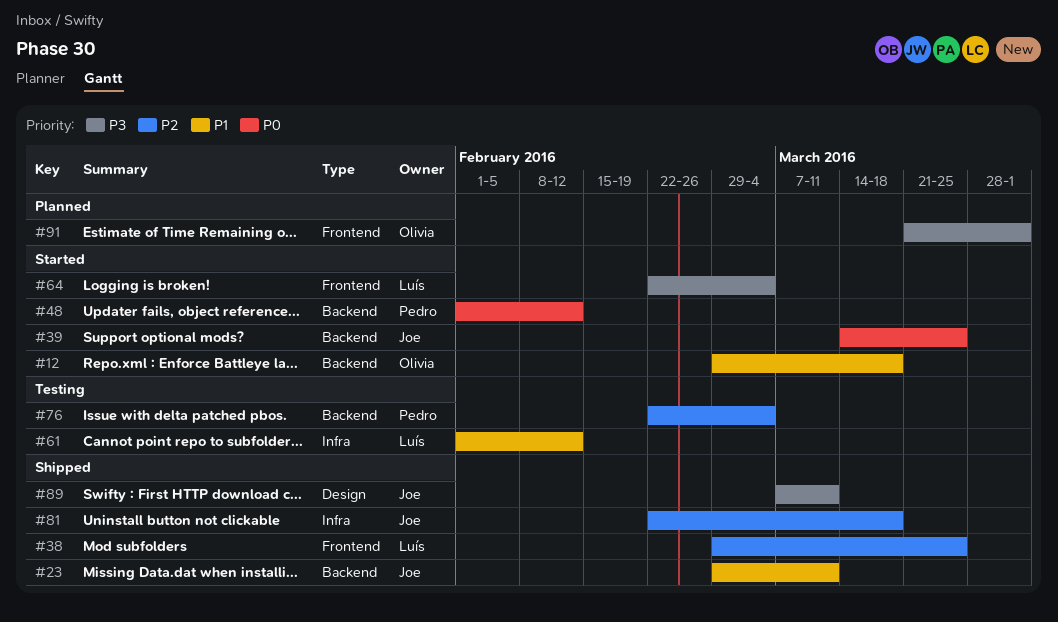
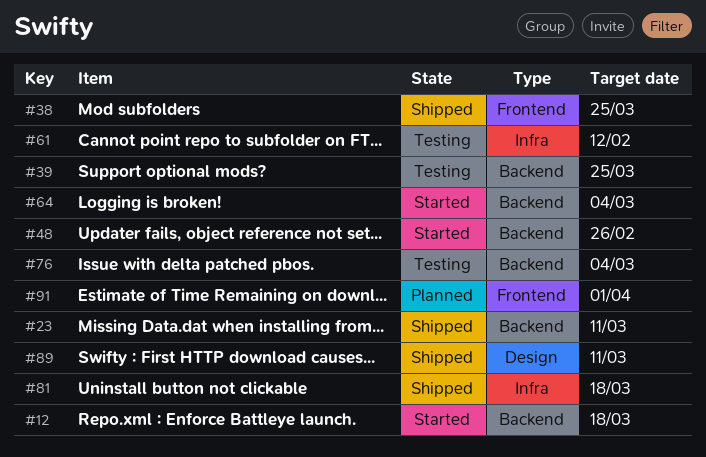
#39, status: Started -> Testing
#48, due: Feb 12 -> Feb 26
#64, label: Frontend -> Backend

